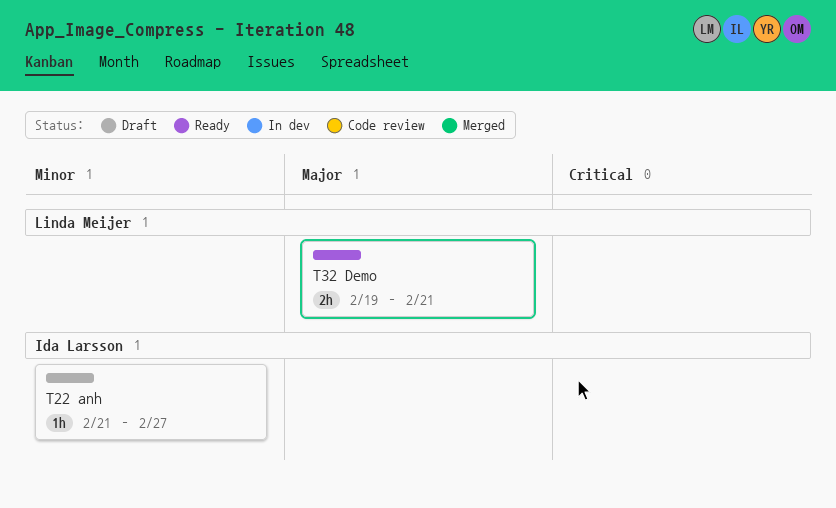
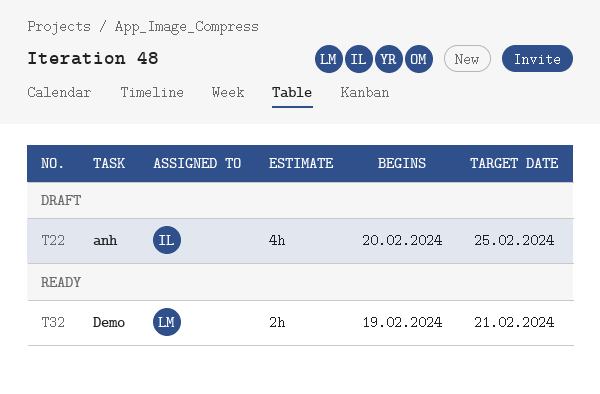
T22, estimate: 1h -> 4h
T22, start: Feb 21 -> Feb 20
T22, due: Feb 27 -> Feb 25

